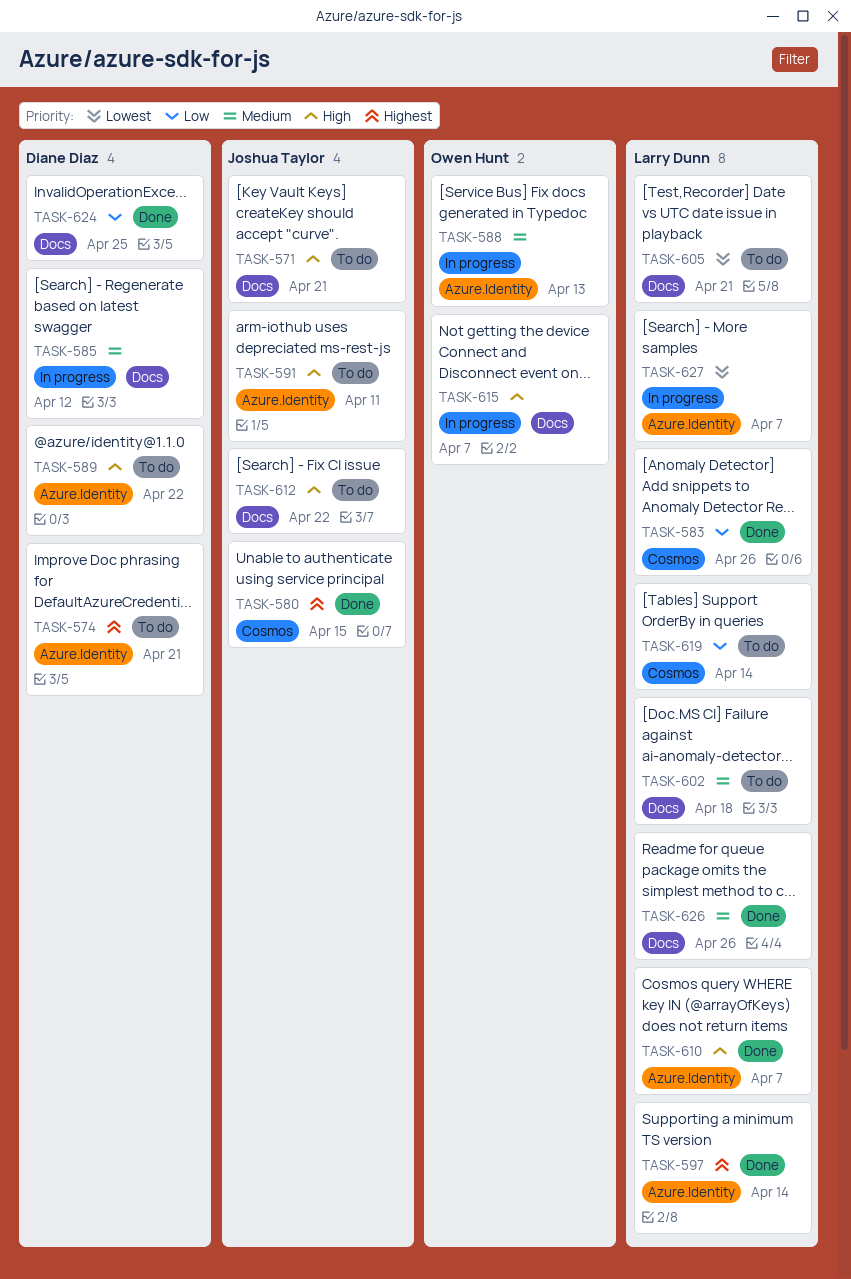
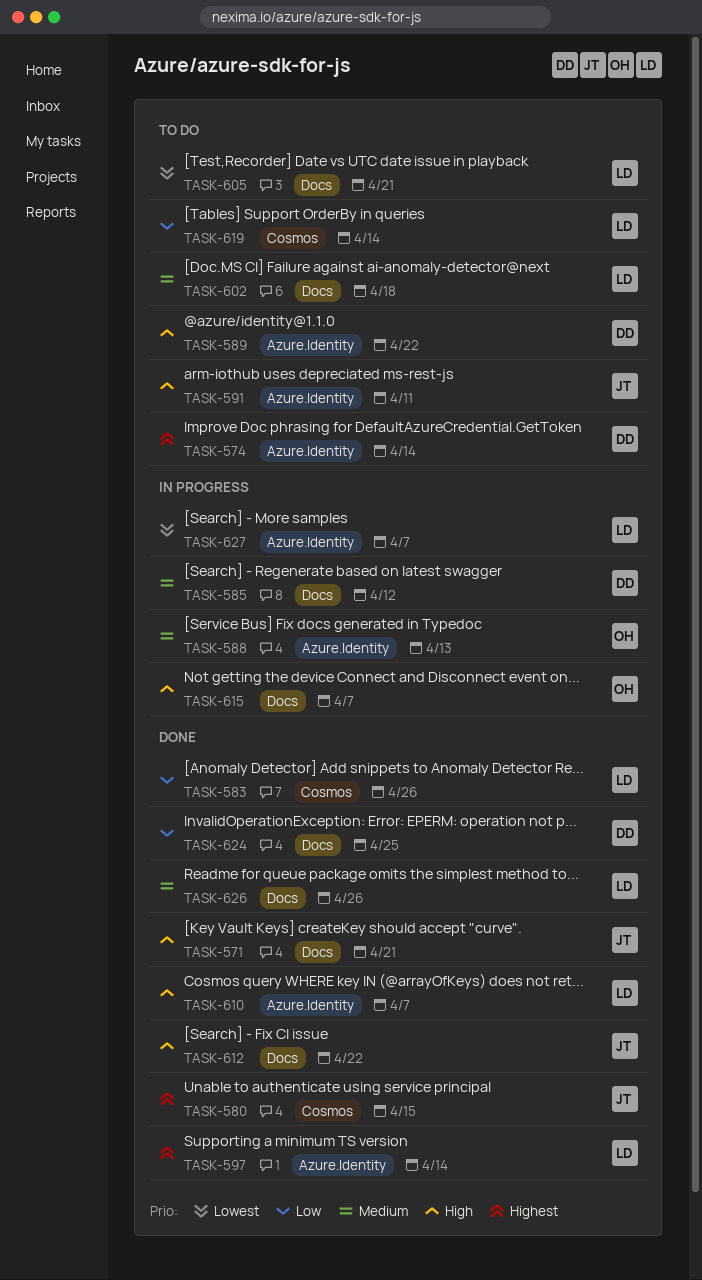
TASK-571, status: To do -> Done
TASK-574, due: Apr 21 -> Apr 14
TASK-612, status: To do -> Done

